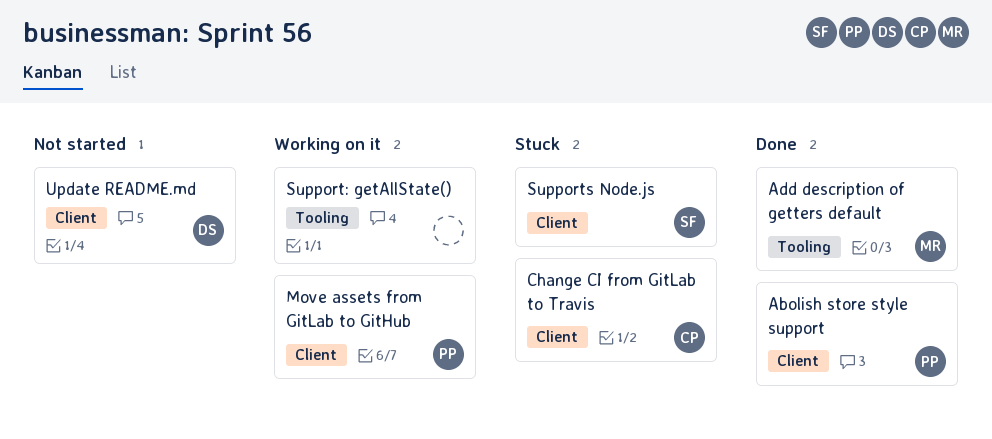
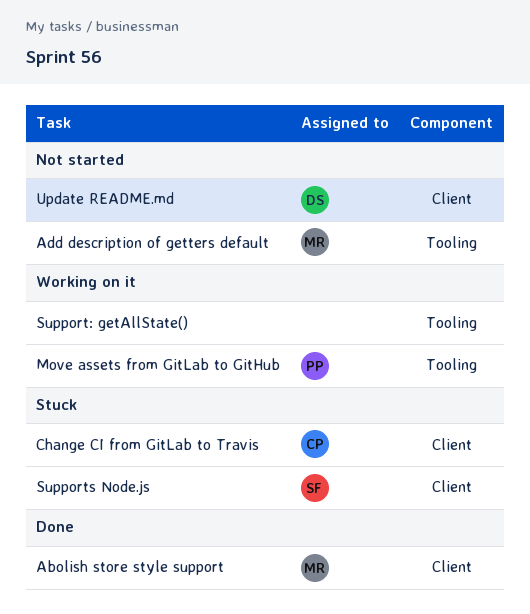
Abolish store style support, owner: PP -> MR
Add description of getters default, status: Done -> Not started
Move assets from GitLab to GitHub, label: Client -> Tooling

